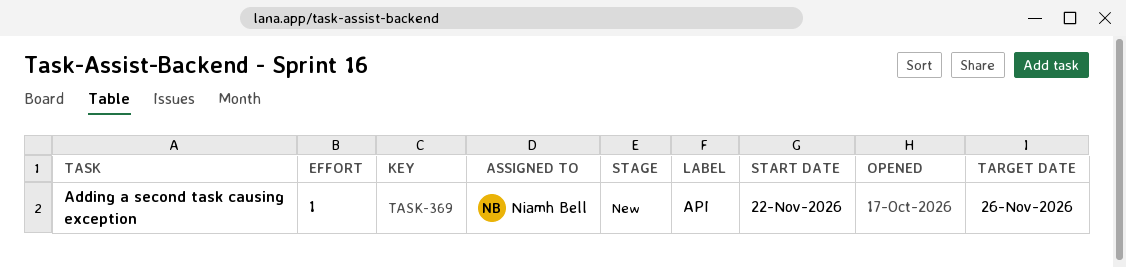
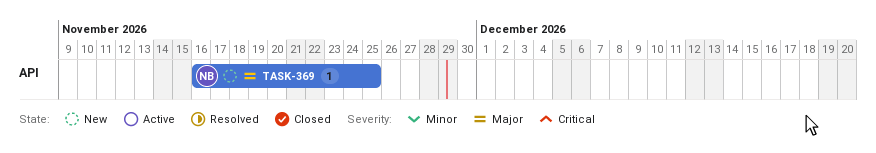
TASK-369, start: Nov 22 -> Nov 16
TASK-369, due: Nov 26 -> Nov 25

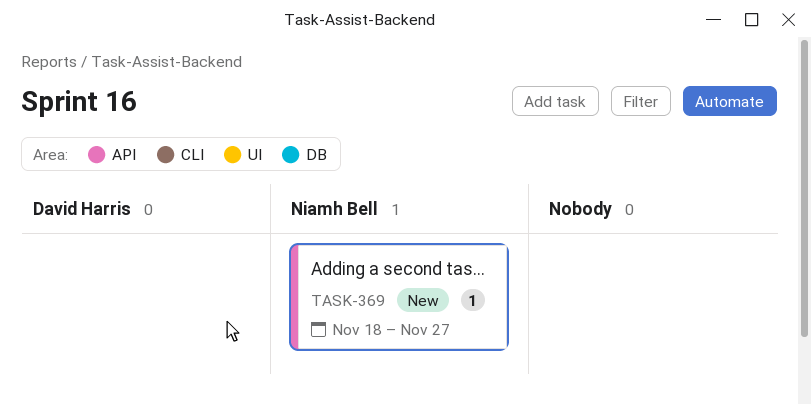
TASK-369, start: Nov 16 -> Nov 18
TASK-369, due: Nov 25 -> Nov 27

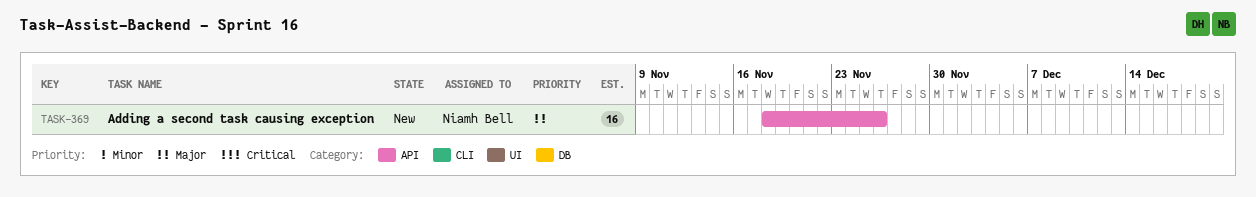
TASK-369, estimate: 1 -> 16
TASK-369, due: Nov 27 -> Nov 26

